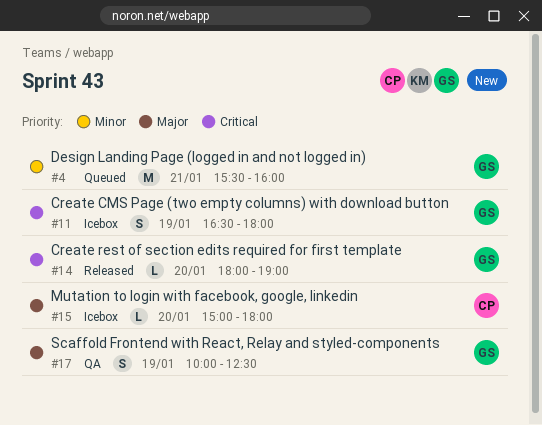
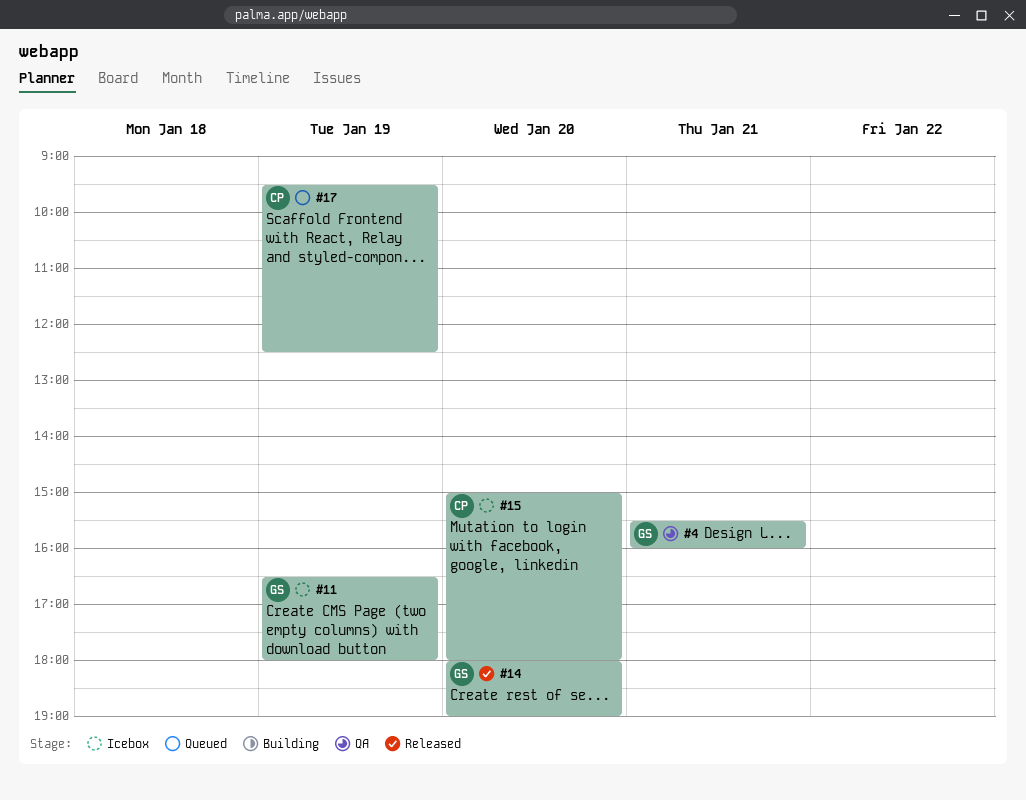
#4, status: Queued -> QA
#17, status: QA -> Queued
#17, owner: GS -> CP
#17, begins: 10:00 -> 09:30

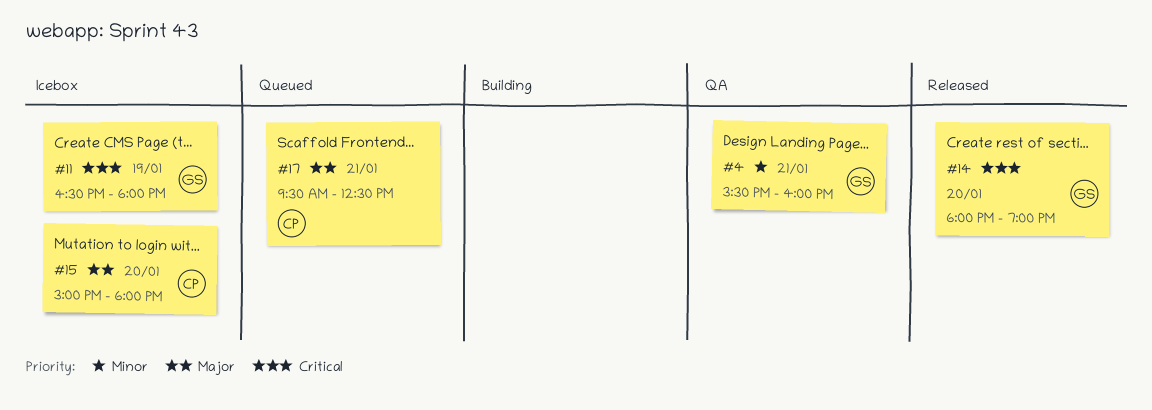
#17, day: Jan 19 -> Jan 21

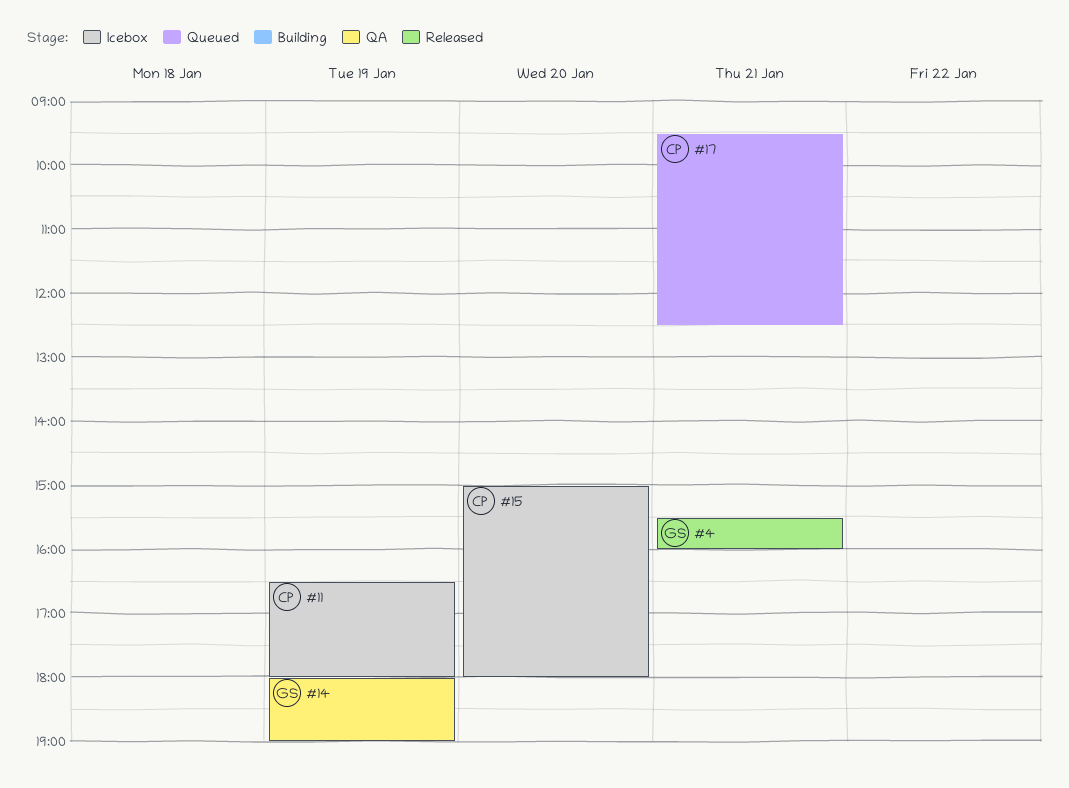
#4, status: QA -> Released
#11, owner: GS -> CP
#14, status: Released -> QA
#14, day: Jan 20 -> Jan 19

